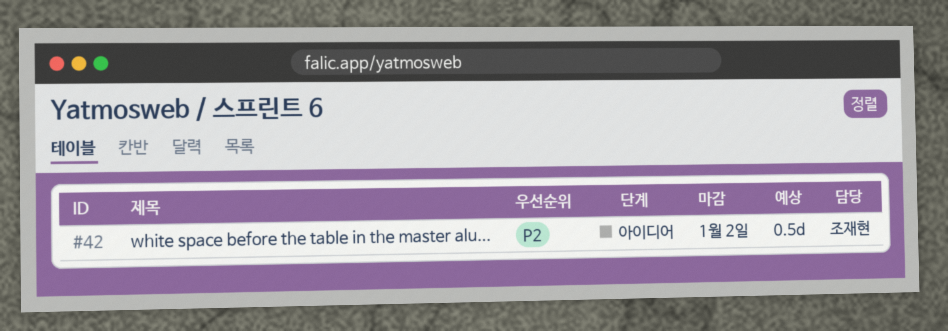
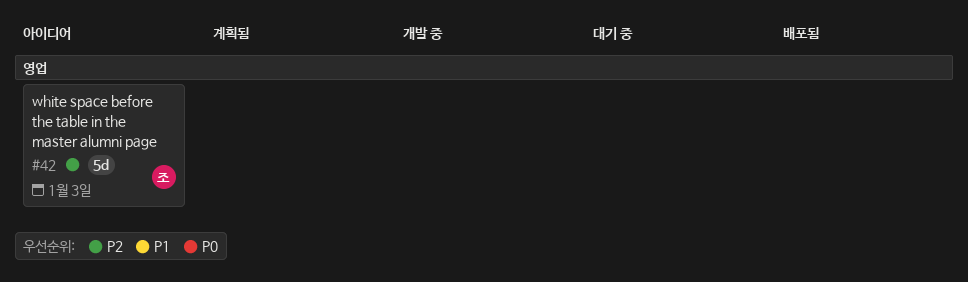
#42, estimate: 0.5d -> 5d
#42, due: Jan 2 -> Jan 3

